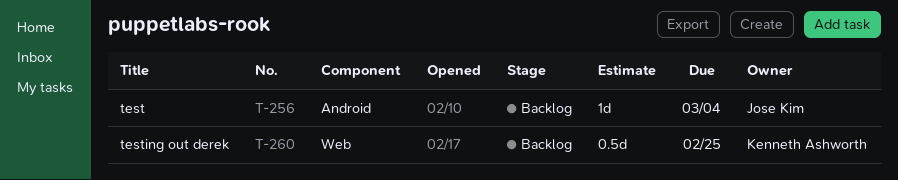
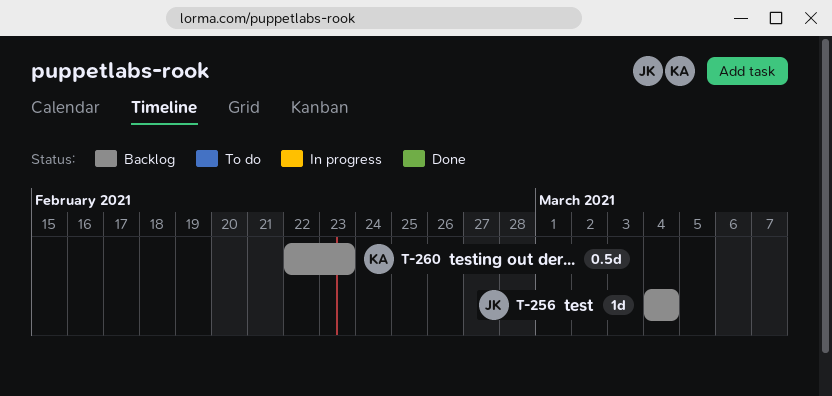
T-260, due: Feb 25 -> Feb 23

